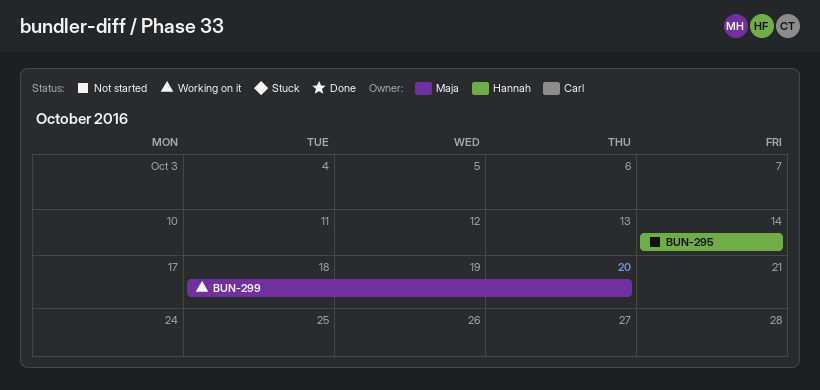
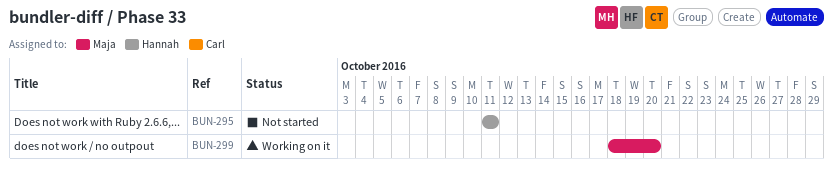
BUN-295, start: Oct 14 -> Oct 11
BUN-295, due: Oct 14 -> Oct 11

